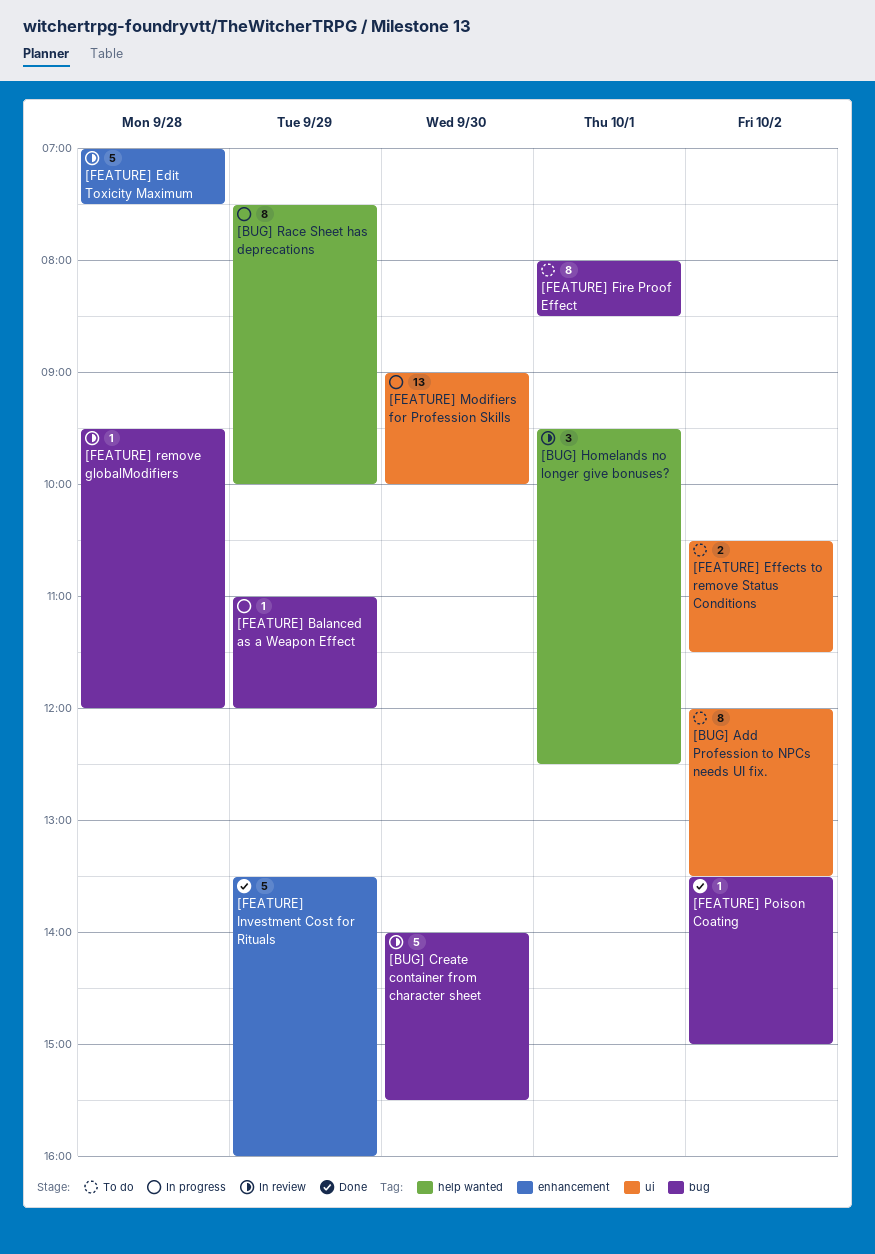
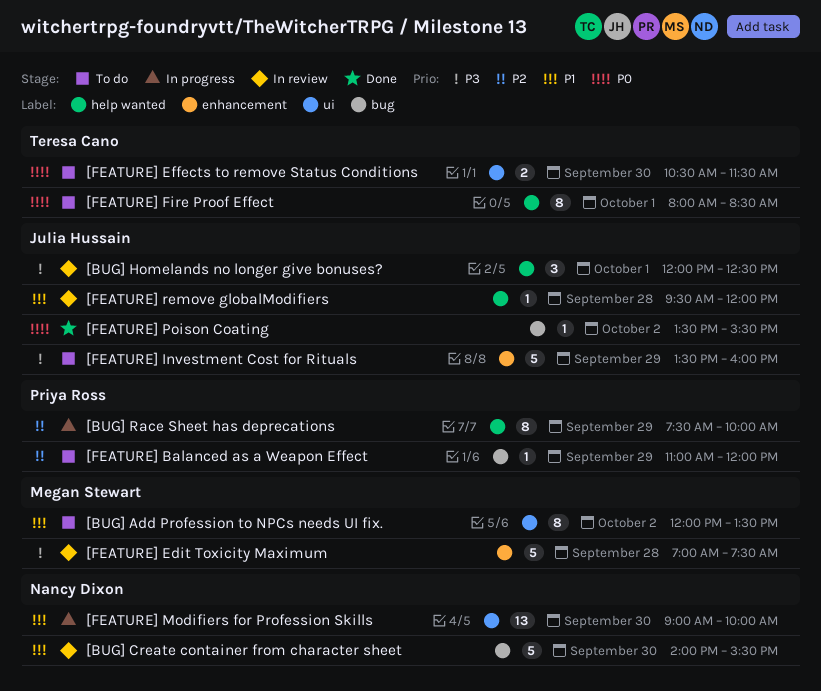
[BUG] Homelands no longer give bonuses?, begins: 09:30 -> 12:00
[FEATURE] Balanced as a Weapon Effect, status: In progress -> To do
[FEATURE] Effects to remove Status Conditions, day: Oct 2 -> Sep 30
[FEATURE] Fire Proof Effect, label: bug -> help wanted
[FEATURE] Investment Cost for Rituals, status: Done -> To do
[FEATURE] Poison Coating, ends: 15:00 -> 15:30
[FEATURE] remove globalModifiers, label: bug -> help wanted

